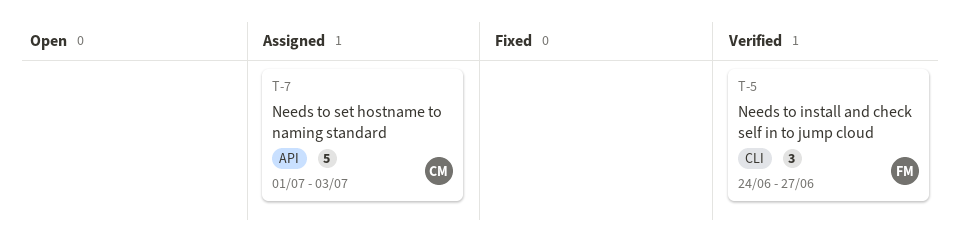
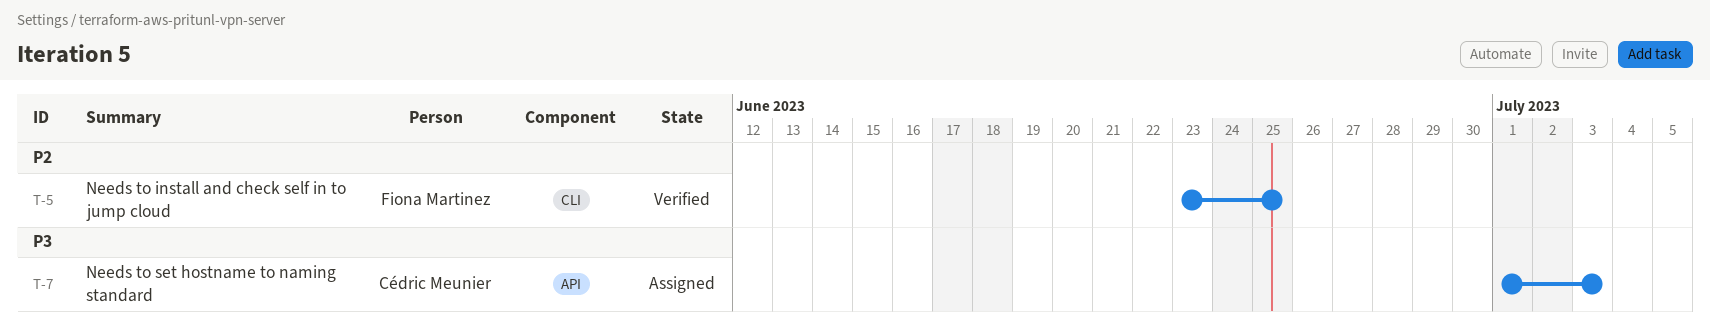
T-5, start: Jun 24 -> Jun 23
T-5, due: Jun 27 -> Jun 25

